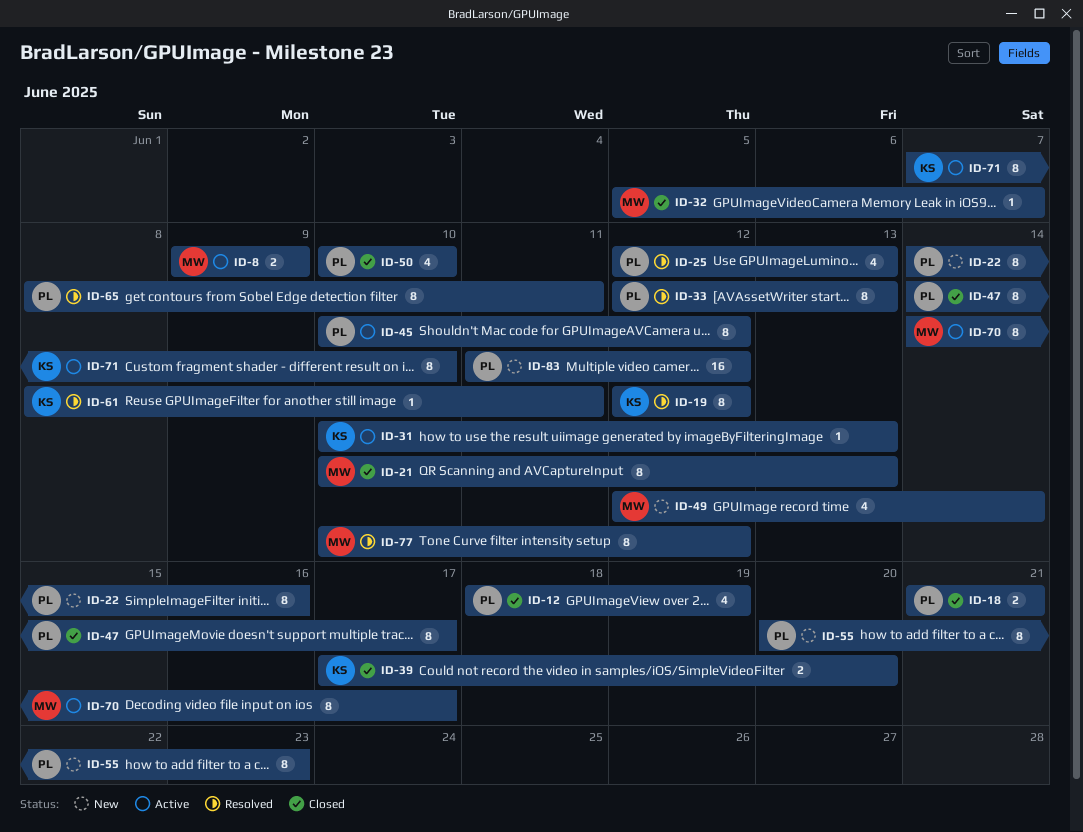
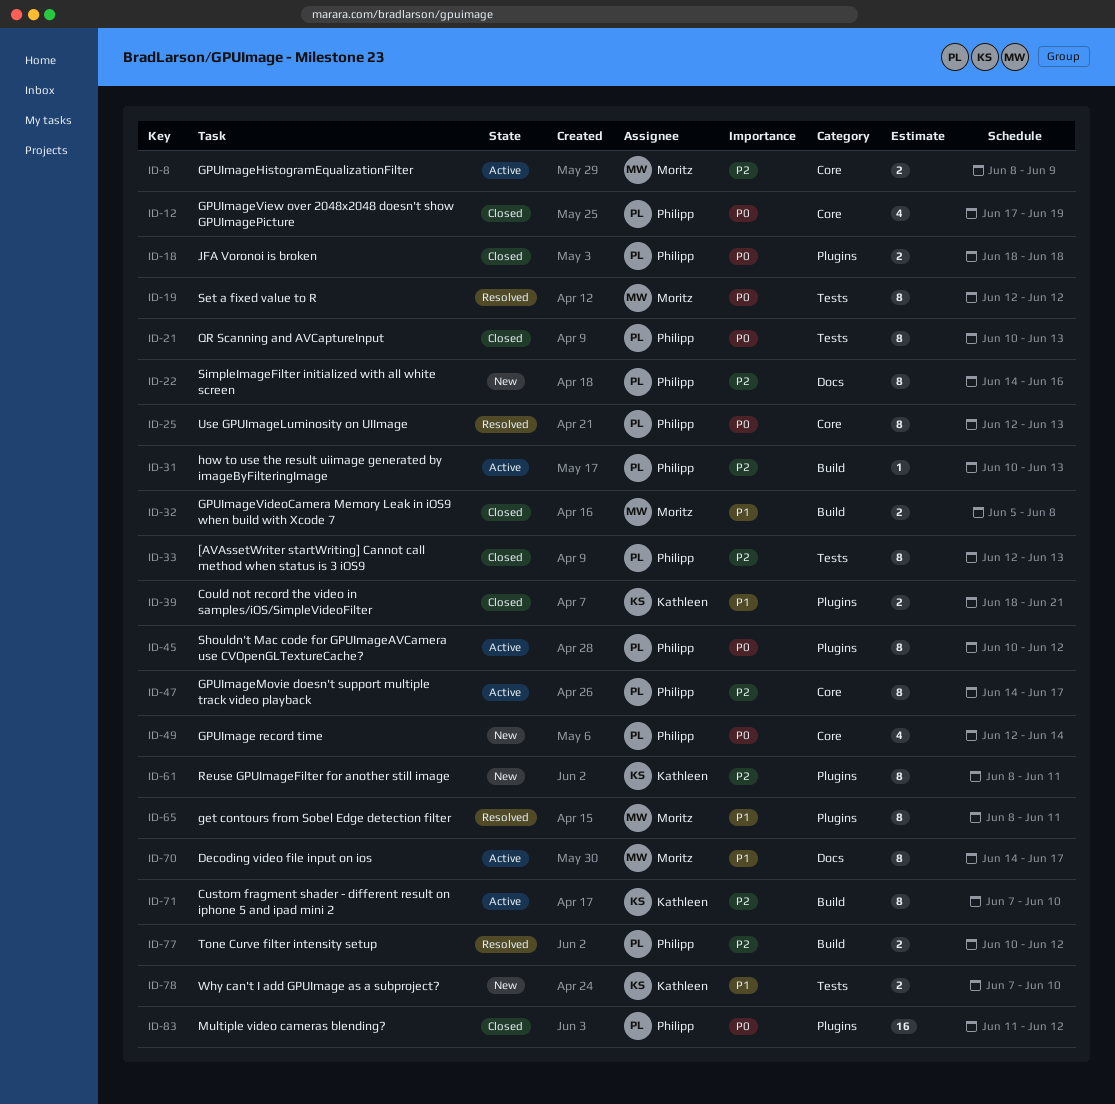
ID-8, start: Jun 9 -> Jun 8
ID-12, start: Jun 18 -> Jun 17
ID-18, start: Jun 21 -> Jun 18
ID-18, due: Jun 21 -> Jun 18
ID-19, owner: Kathleen -> Moritz
ID-21, owner: Moritz -> Philipp
ID-25, estimate: 4 -> 8
ID-31, owner: Kathleen -> Philipp
ID-32, estimate: 1 -> 2
ID-32, due: Jun 7 -> Jun 8
ID-33, status: Resolved -> Closed
ID-39, start: Jun 17 -> Jun 18
ID-39, due: Jun 20 -> Jun 21
ID-47, status: Closed -> Active
ID-49, owner: Moritz -> Philipp
ID-50: present -> none
ID-55: present -> none
ID-61, status: Resolved -> New
ID-61, estimate: 1 -> 8
ID-65, owner: Philipp -> Moritz
ID-77, owner: Moritz -> Philipp
ID-77, estimate: 8 -> 2
ID-78: none -> present
ID-83, status: New -> Closed

